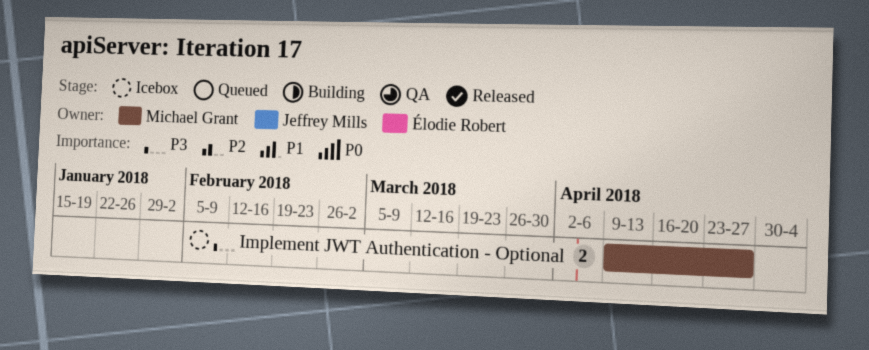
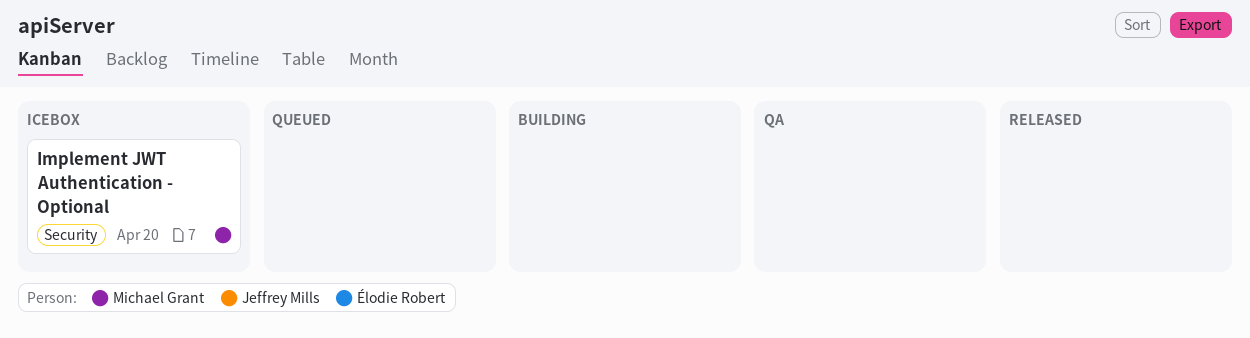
Implement JWT Authentication - Optional, due: Apr 27 -> Apr 20

